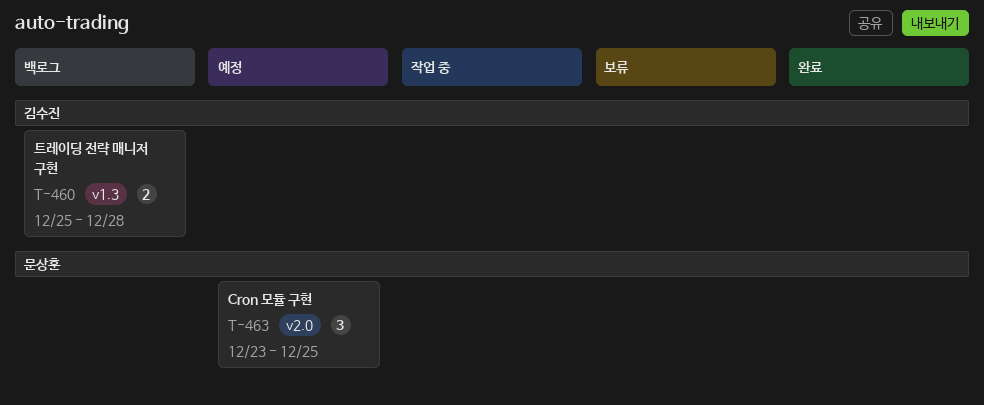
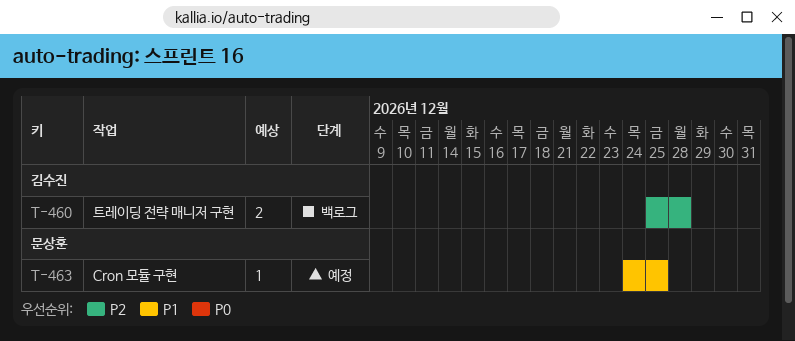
T-463, estimate: 3 -> 1
T-463, start: Dec 23 -> Dec 24

